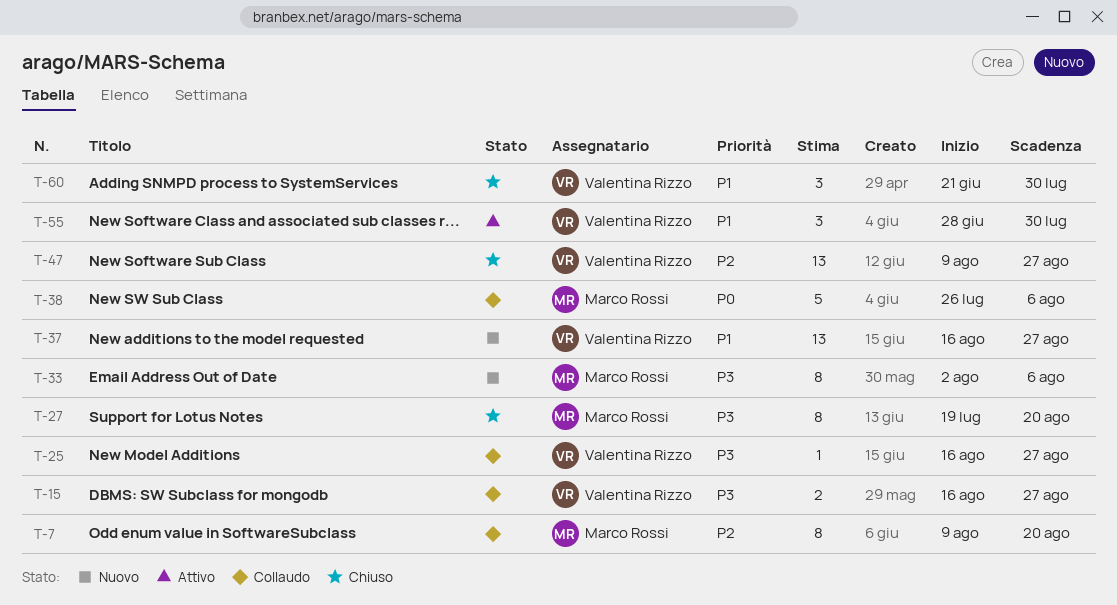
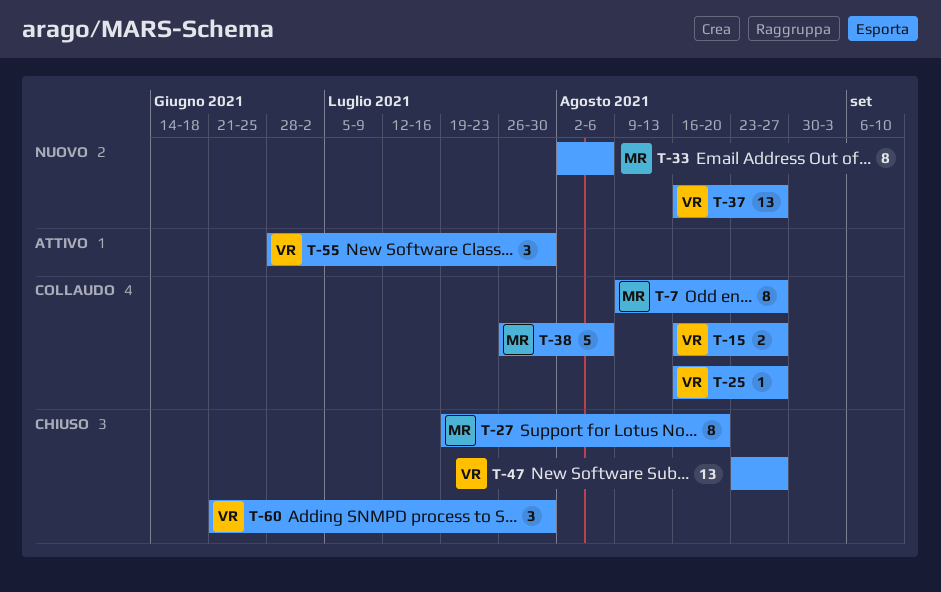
T-7, due: Aug 20 -> Aug 27
T-47, start: Aug 9 -> Aug 23

